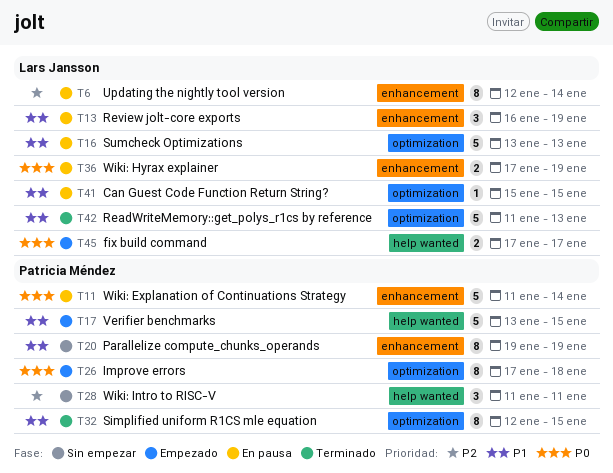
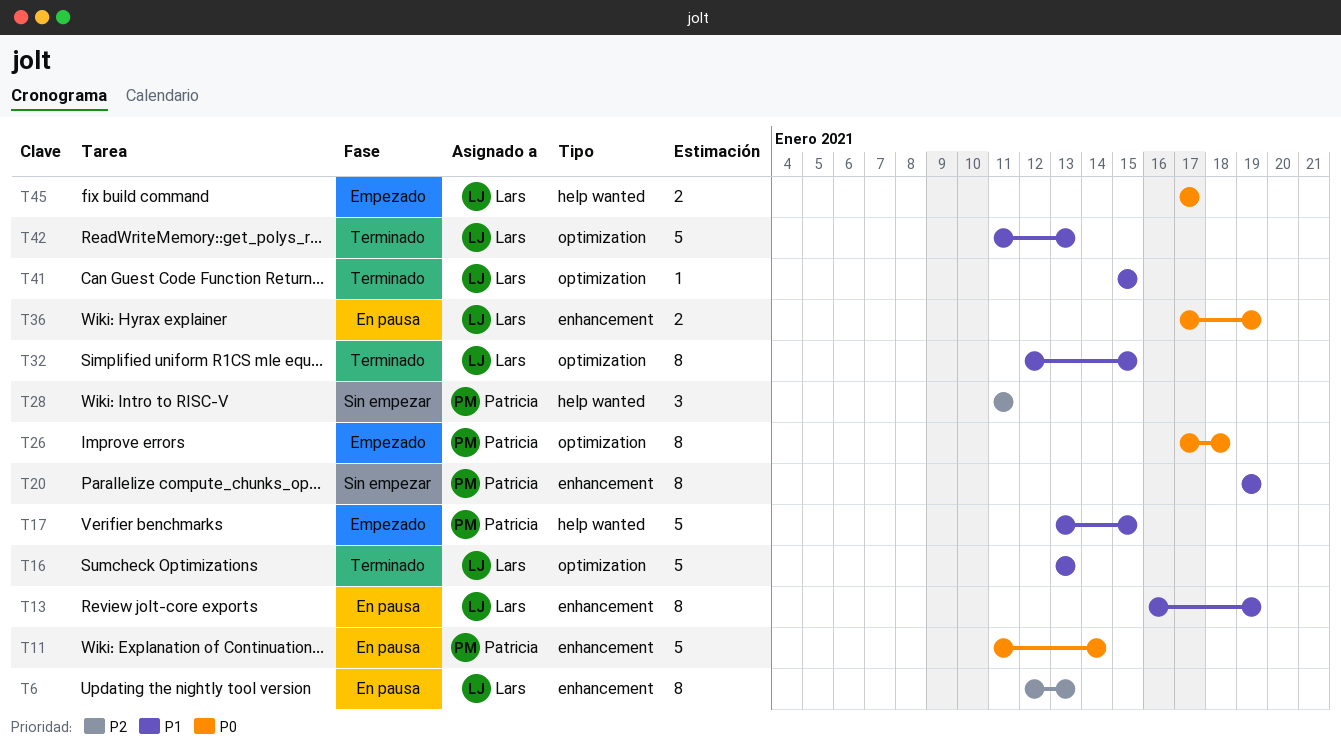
T6, due: Jan 14 -> Jan 13
T13, estimate: 3 -> 8
T16, status: En pausa -> Terminado
T32, owner: Patricia Méndez -> Lars Jansson
T41, status: En pausa -> Terminado

